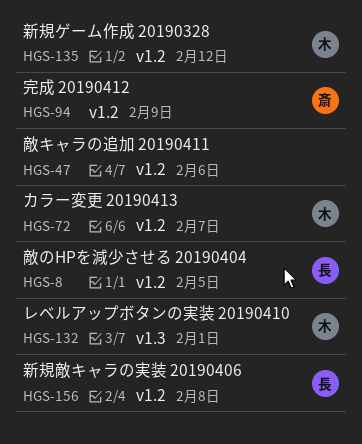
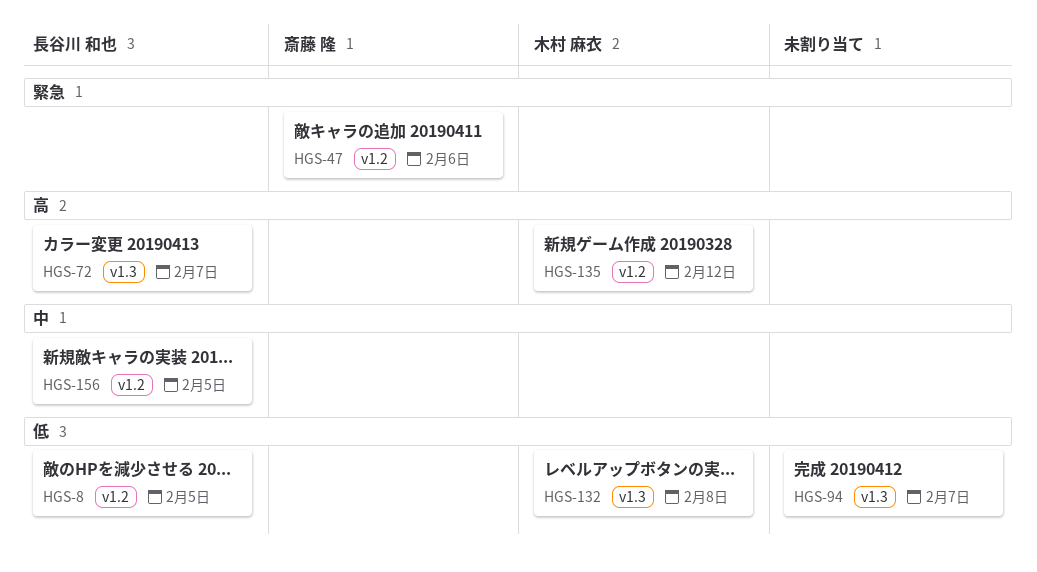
HGS-47, owner: none -> 斎藤 隆
HGS-72, owner: 木村 麻衣 -> 長谷川 和也
HGS-72, label: v1.2 -> v1.3
HGS-94, owner: 斎藤 隆 -> none
HGS-94, label: v1.2 -> v1.3
HGS-94, due: Feb 9 -> Feb 7
HGS-132, due: Feb 1 -> Feb 8
HGS-156, due: Feb 8 -> Feb 5

